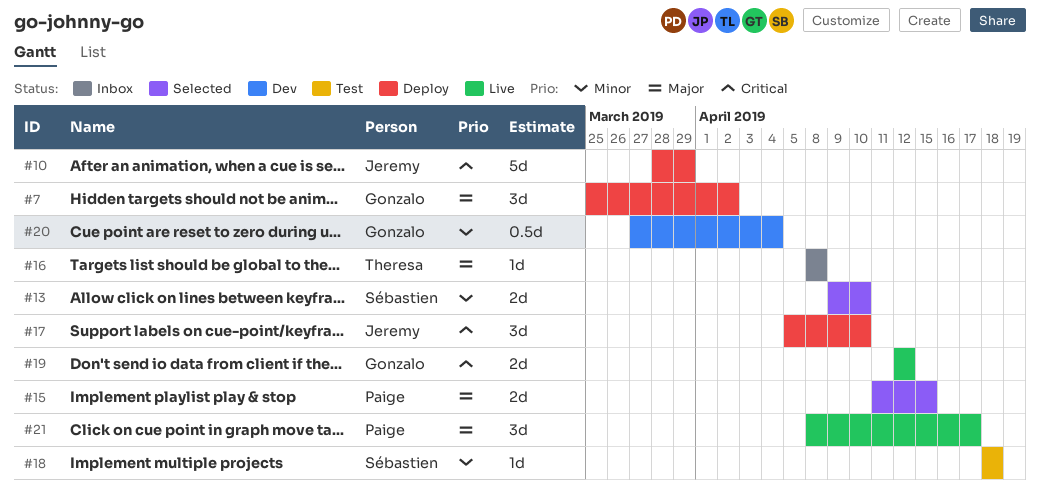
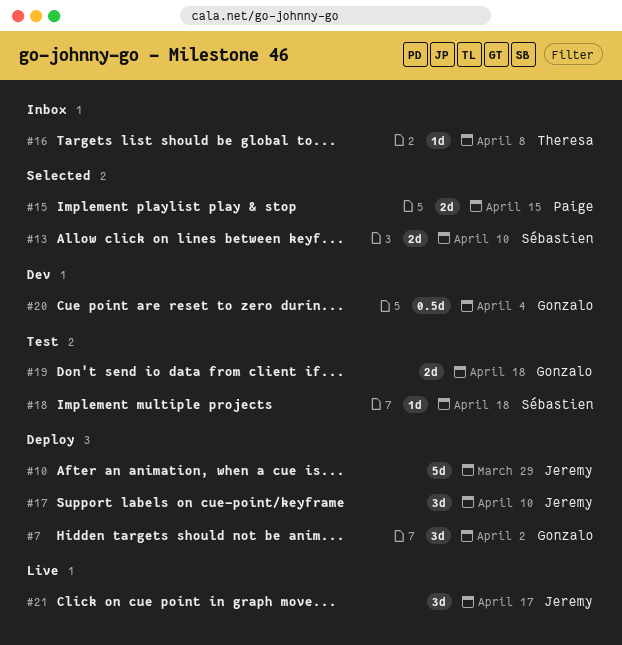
#19, status: Live -> Test
#19, due: Apr 12 -> Apr 18
#21, owner: Paige -> Jeremy

